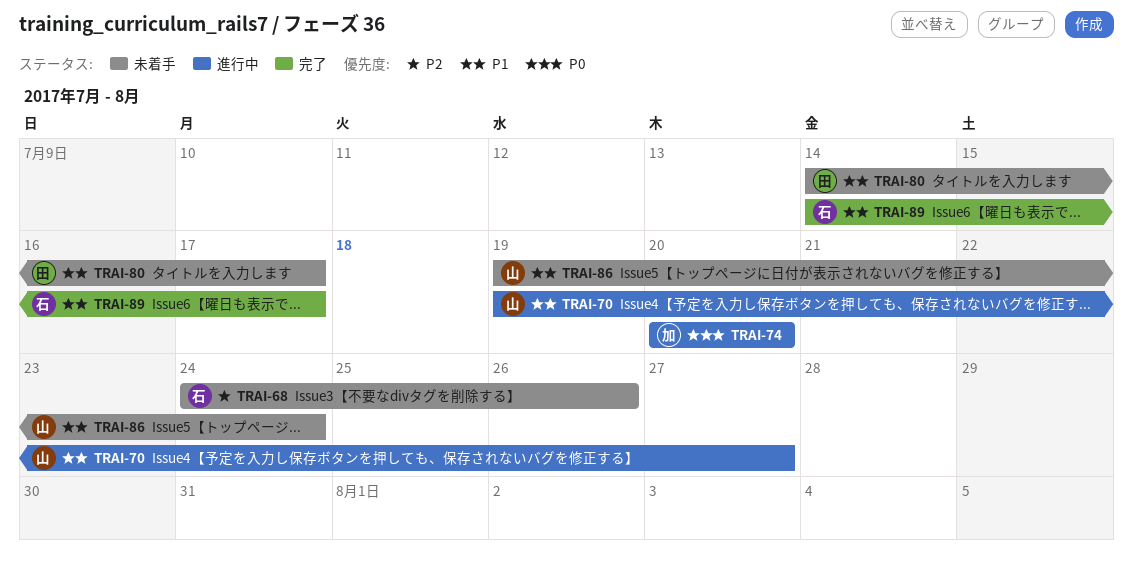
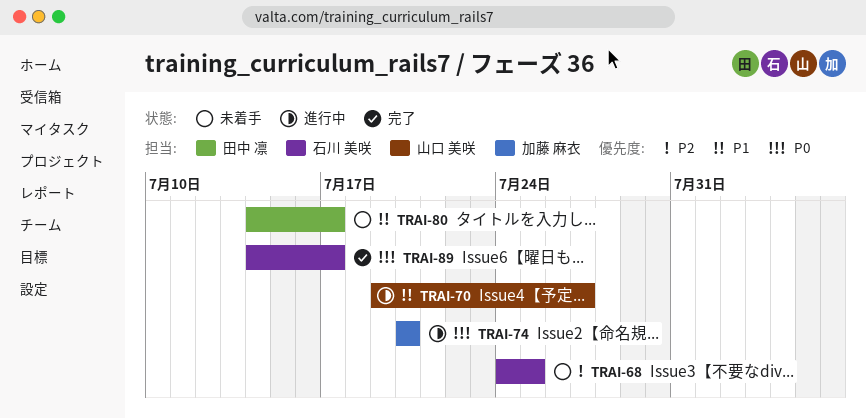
TRAI-68, due: Jul 26 -> Jul 25
TRAI-86: present -> none
TRAI-89, priority: P1 -> P0

